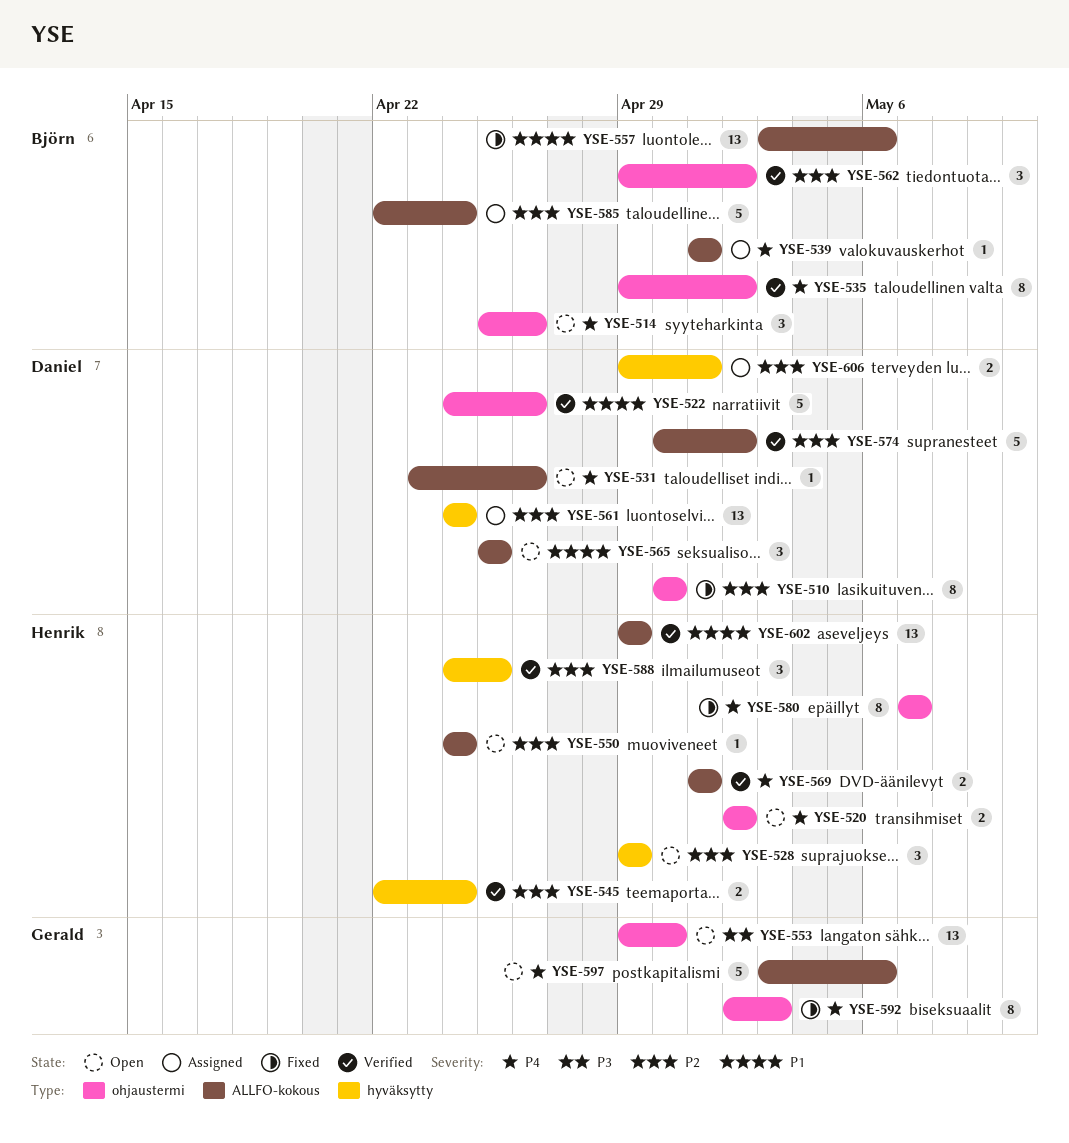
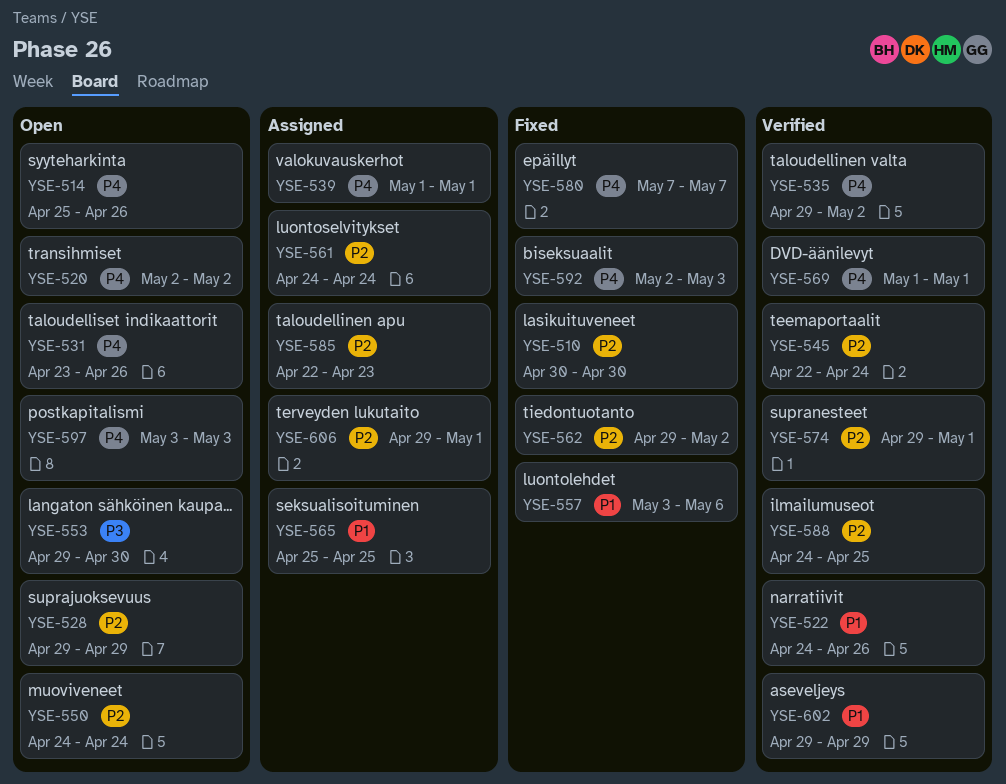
YSE-562, status: Verified -> Fixed
YSE-565, status: Open -> Assigned
YSE-574, start: Apr 30 -> Apr 29
YSE-574, due: May 2 -> May 1
YSE-585, due: Apr 24 -> Apr 23
YSE-597, due: May 6 -> May 3

